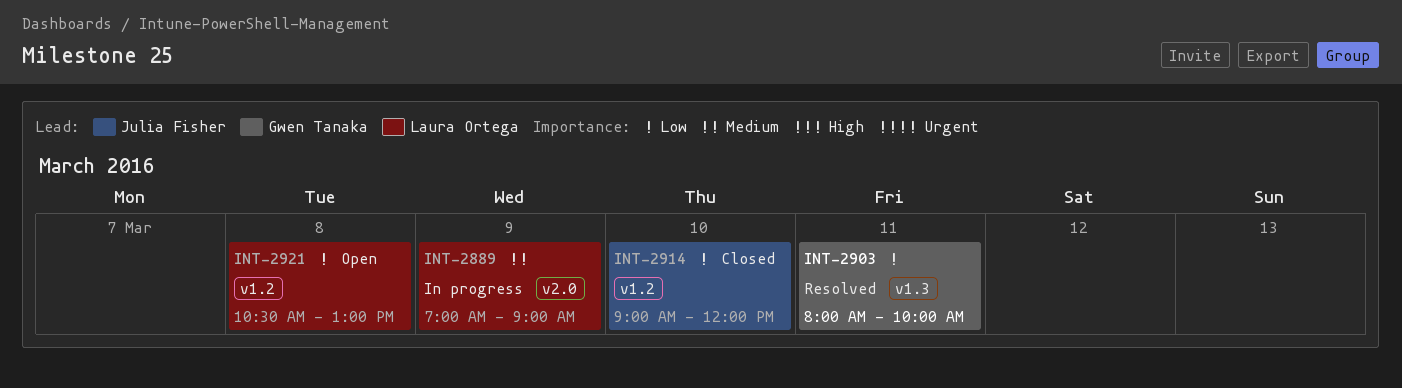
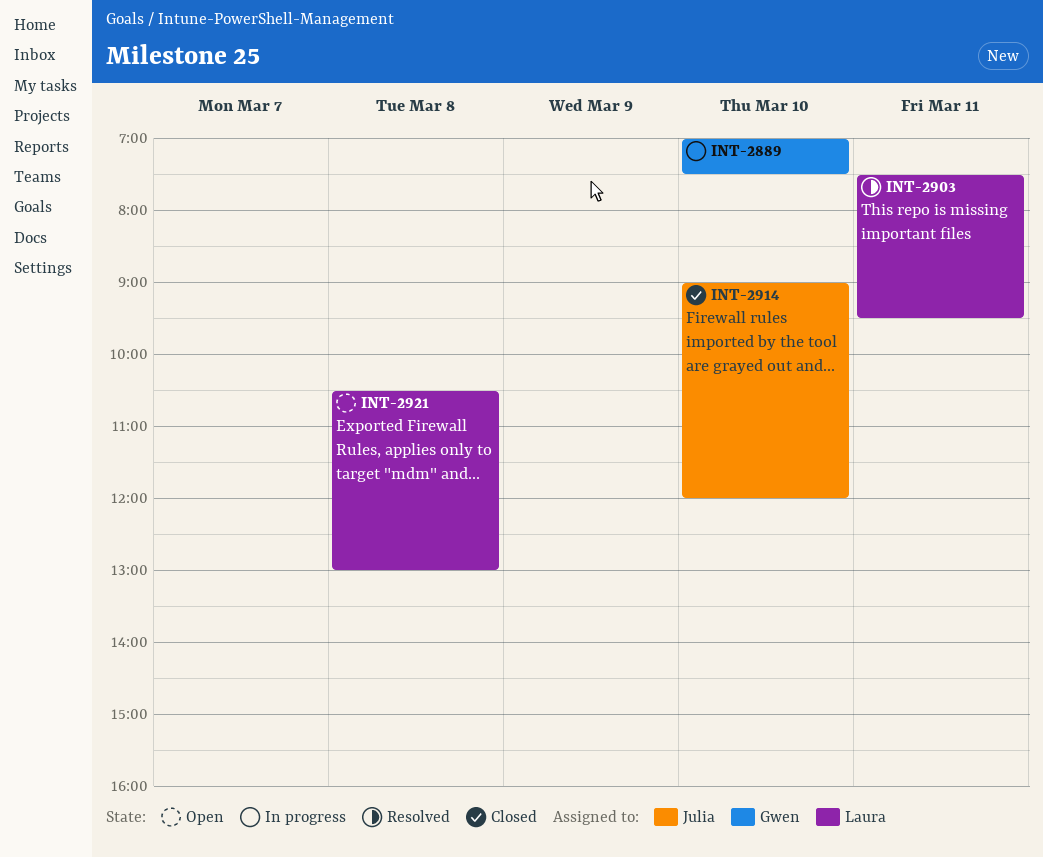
INT-2889, owner: Laura Ortega -> Gwen Tanaka
INT-2889, day: Mar 9 -> Mar 10
INT-2889, ends: 09:00 -> 07:30
INT-2903, owner: Gwen Tanaka -> Laura Ortega
INT-2903, begins: 08:00 -> 07:30
INT-2903, ends: 10:00 -> 09:30

